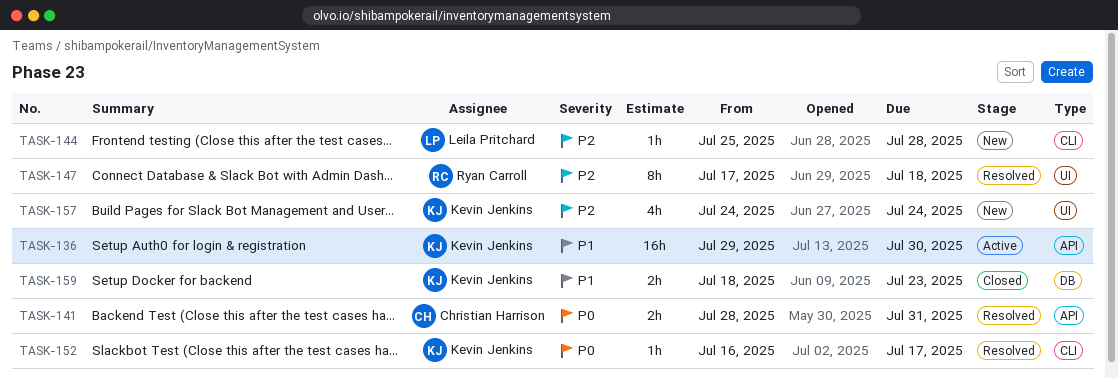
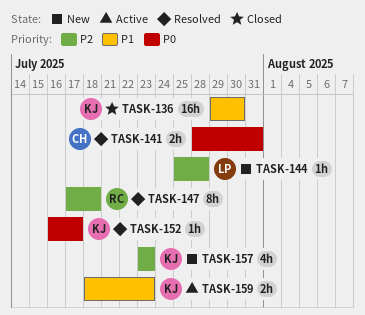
TASK-136, status: Active -> Closed
TASK-157, start: Jul 24 -> Jul 23
TASK-157, due: Jul 24 -> Jul 23
TASK-159, status: Closed -> Active

